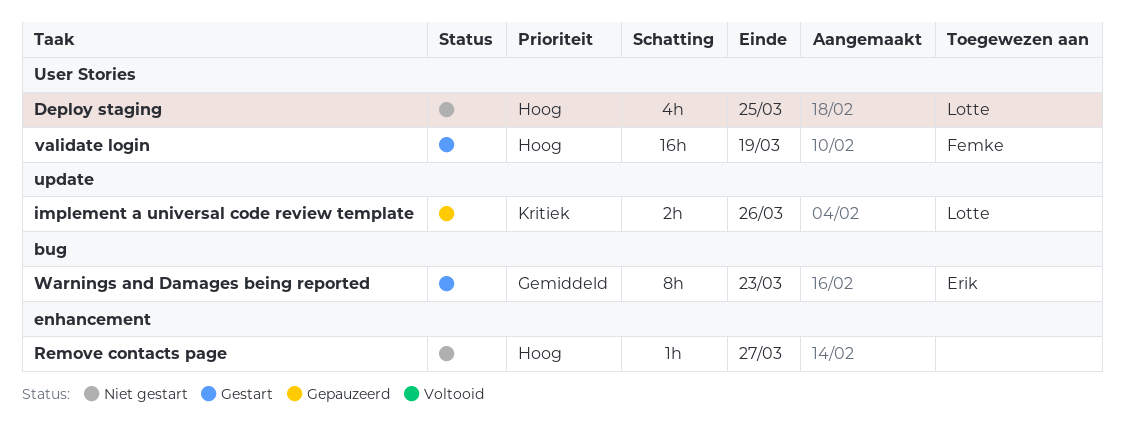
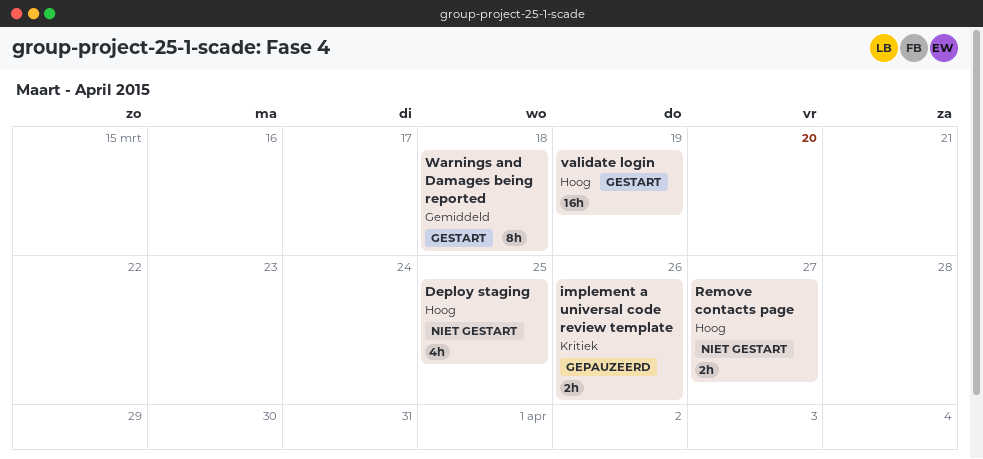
Remove contacts page, estimate: 1h -> 2h
Warnings and Damages being reported, due: Mar 23 -> Mar 18

